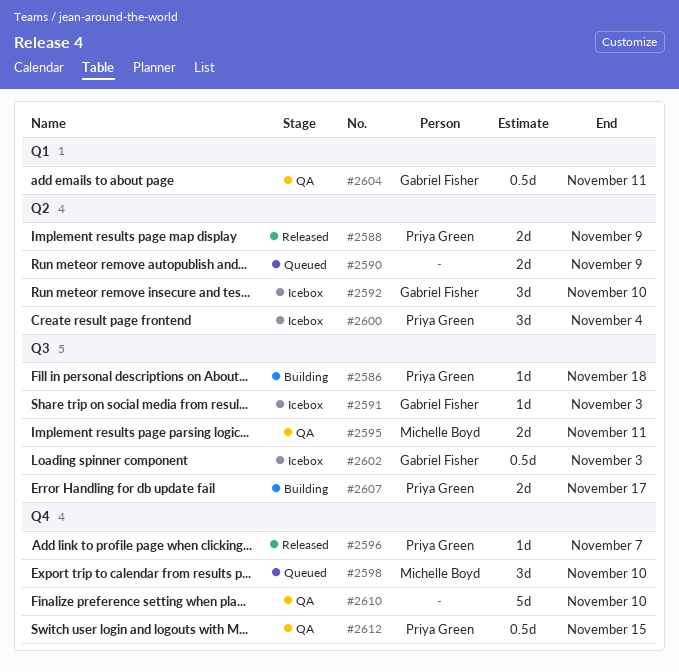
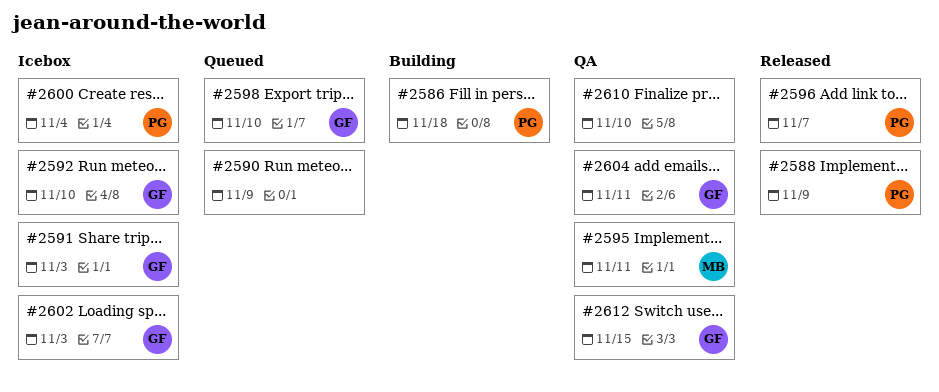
#2598, owner: Michelle Boyd -> Gabriel Fisher
#2607: present -> none
#2612, owner: Priya Green -> Gabriel Fisher

